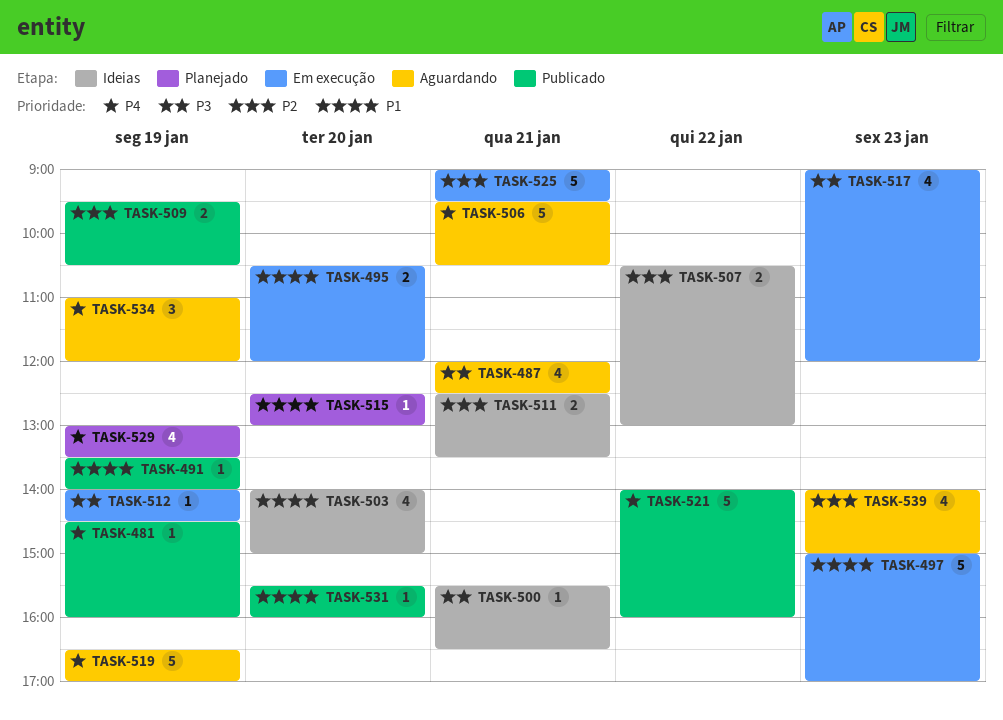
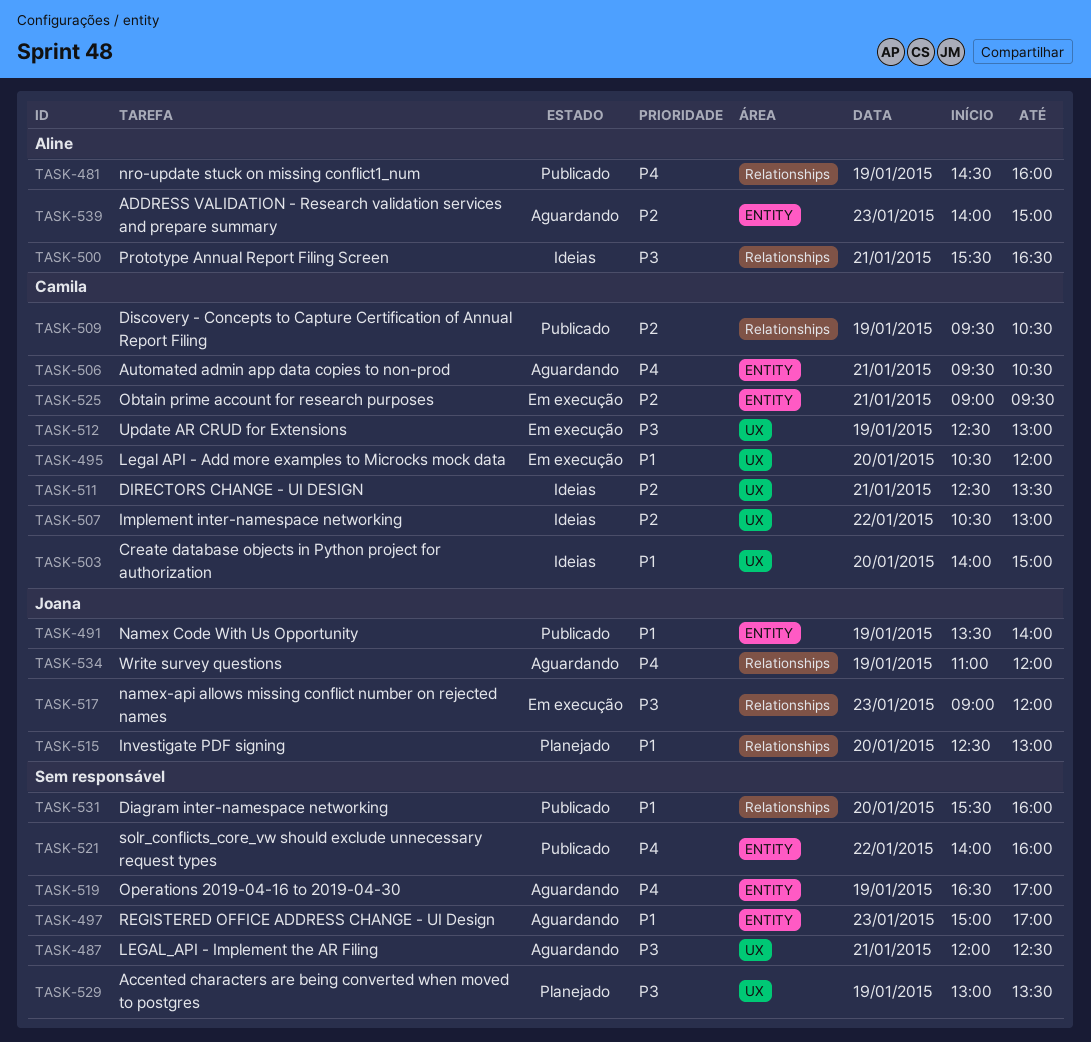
TASK-497, status: Em execução -> Aguardando
TASK-512, begins: 14:00 -> 12:30
TASK-512, ends: 14:30 -> 13:00
TASK-529, priority: P4 -> P3

